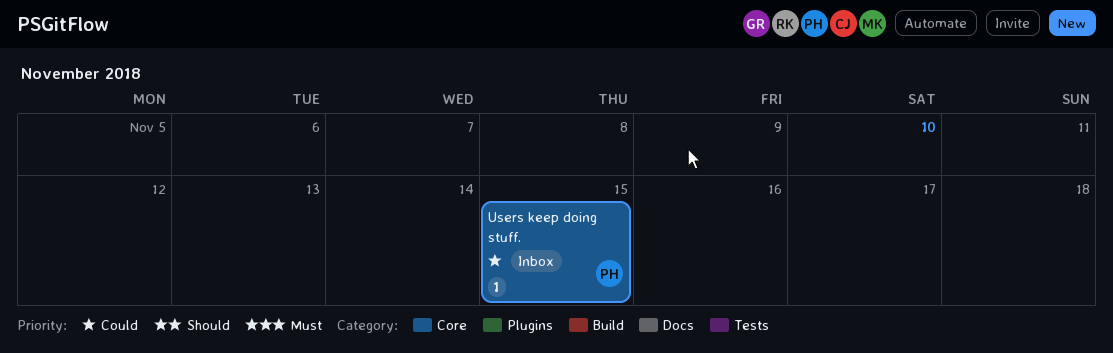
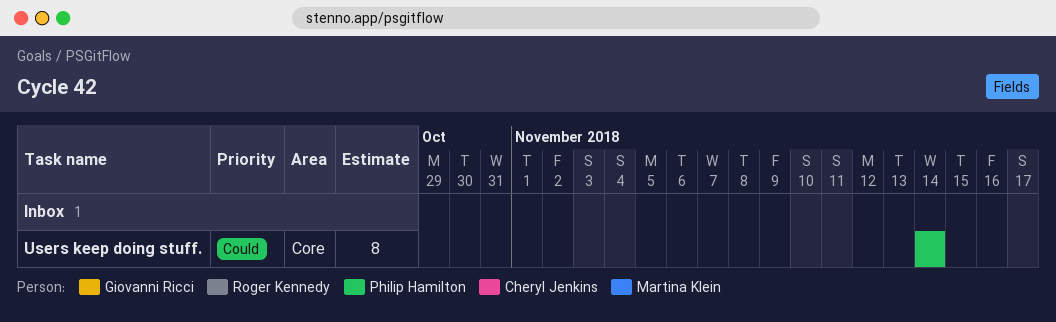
Users keep doing stuff., estimate: 1 -> 8
Users keep doing stuff., due: Nov 15 -> Nov 14

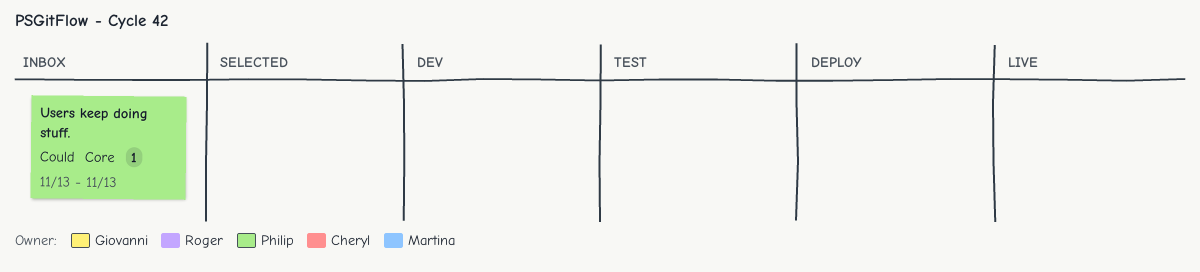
Users keep doing stuff., estimate: 8 -> 1
Users keep doing stuff., start: Nov 14 -> Nov 13
Users keep doing stuff., due: Nov 14 -> Nov 13

